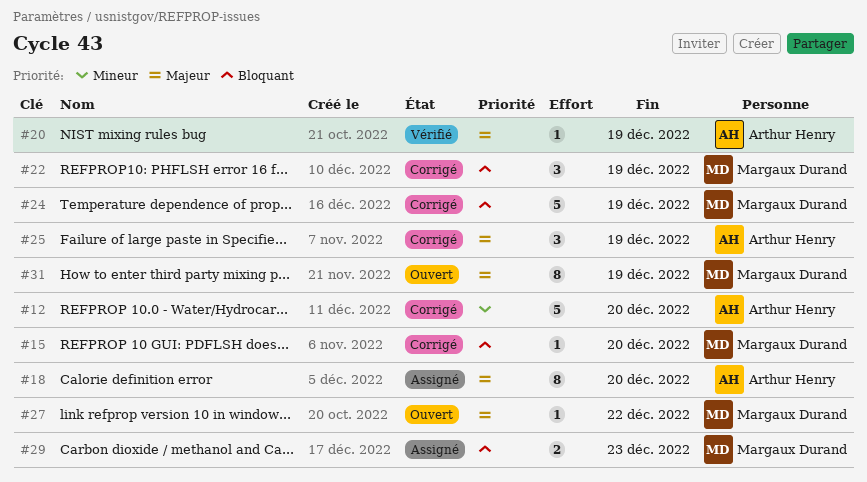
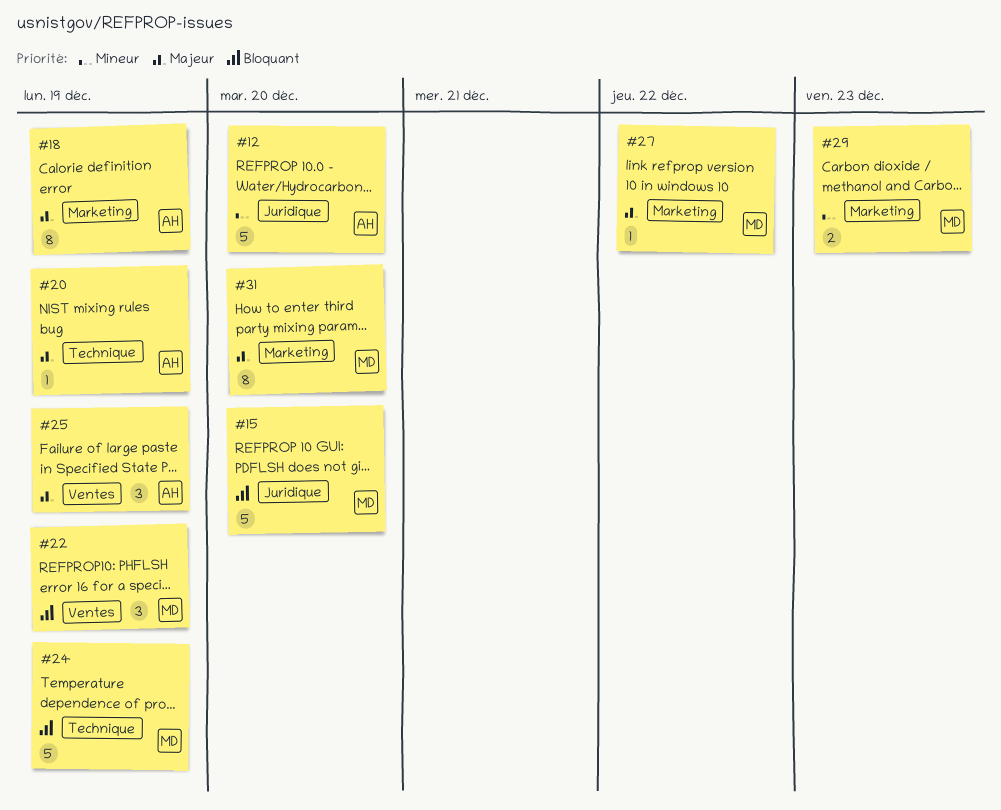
#15, estimate: 1 -> 5
#18, due: Dec 20 -> Dec 19
#29, priority: Bloquant -> Mineur
#31, due: Dec 19 -> Dec 20

